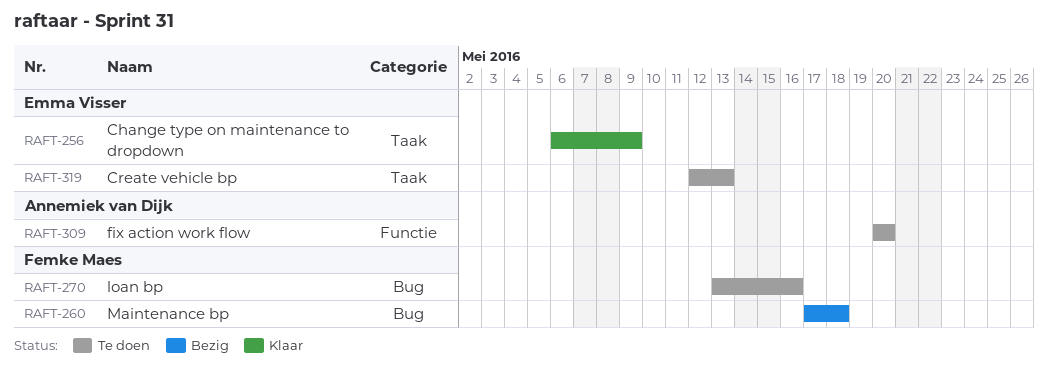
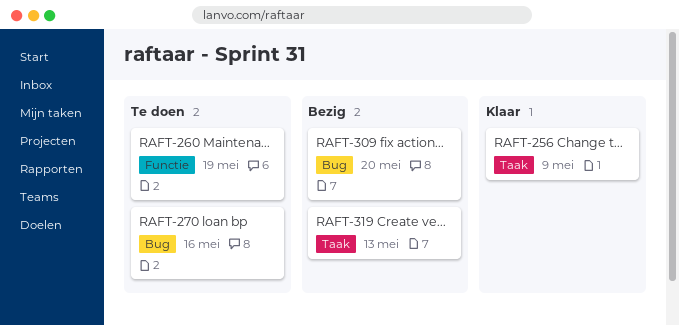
RAFT-260, status: Bezig -> Te doen
RAFT-260, label: Bug -> Functie
RAFT-260, due: May 18 -> May 19
RAFT-309, status: Te doen -> Bezig
RAFT-309, label: Functie -> Bug
RAFT-319, status: Te doen -> Bezig

